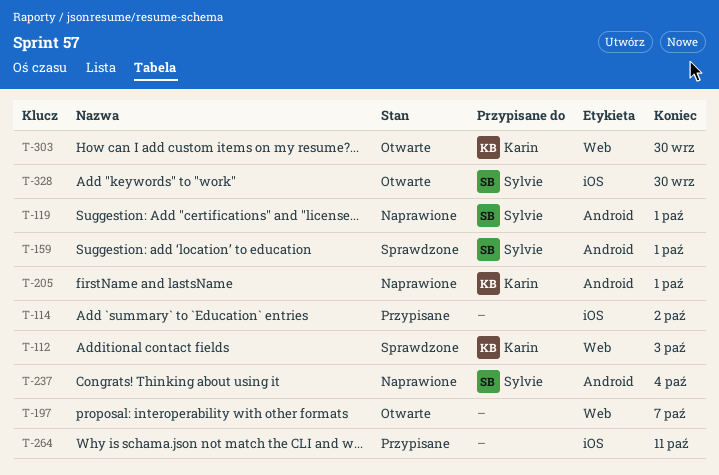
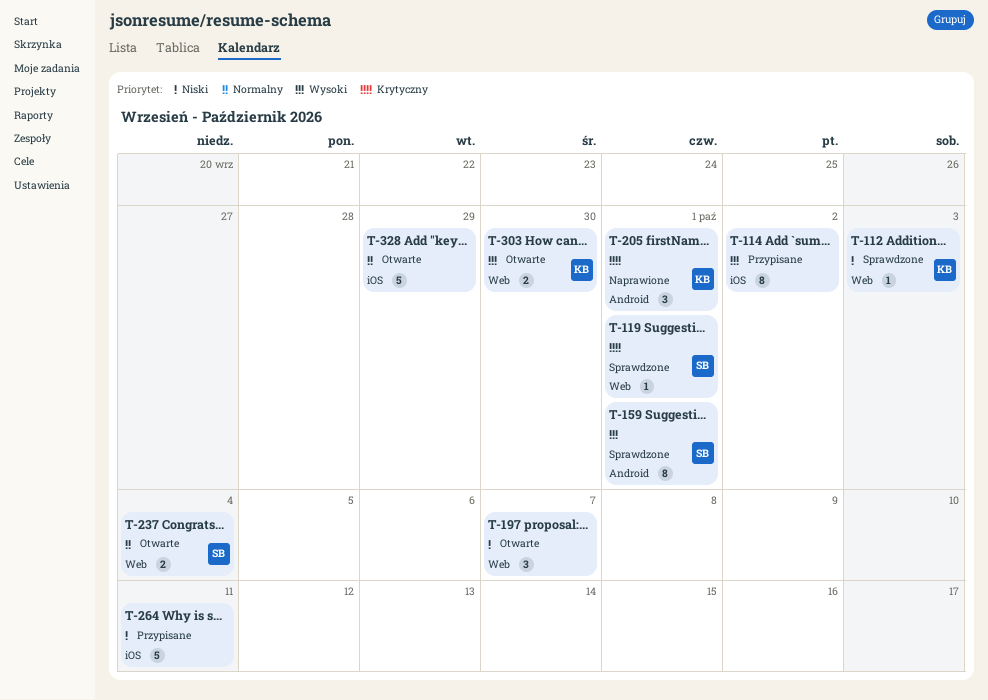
T-119, status: Naprawione -> Sprawdzone
T-119, label: Android -> Web
T-237, status: Naprawione -> Otwarte
T-237, label: Android -> Web
T-328, owner: Sylvie -> none
T-328, due: Sep 30 -> Sep 29

